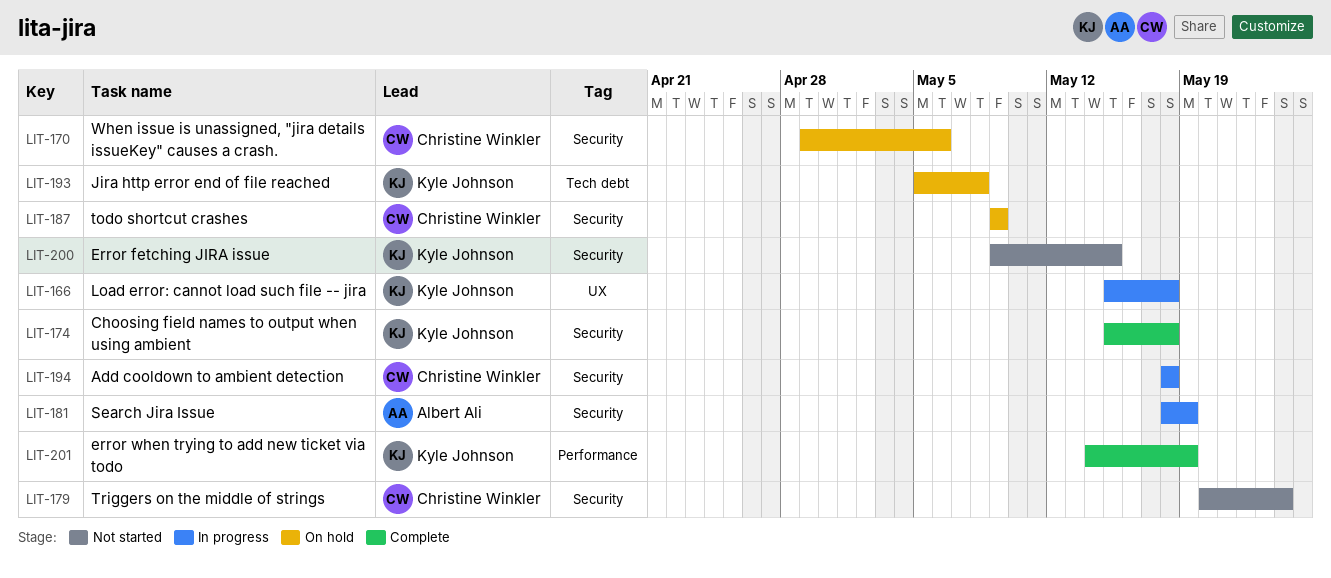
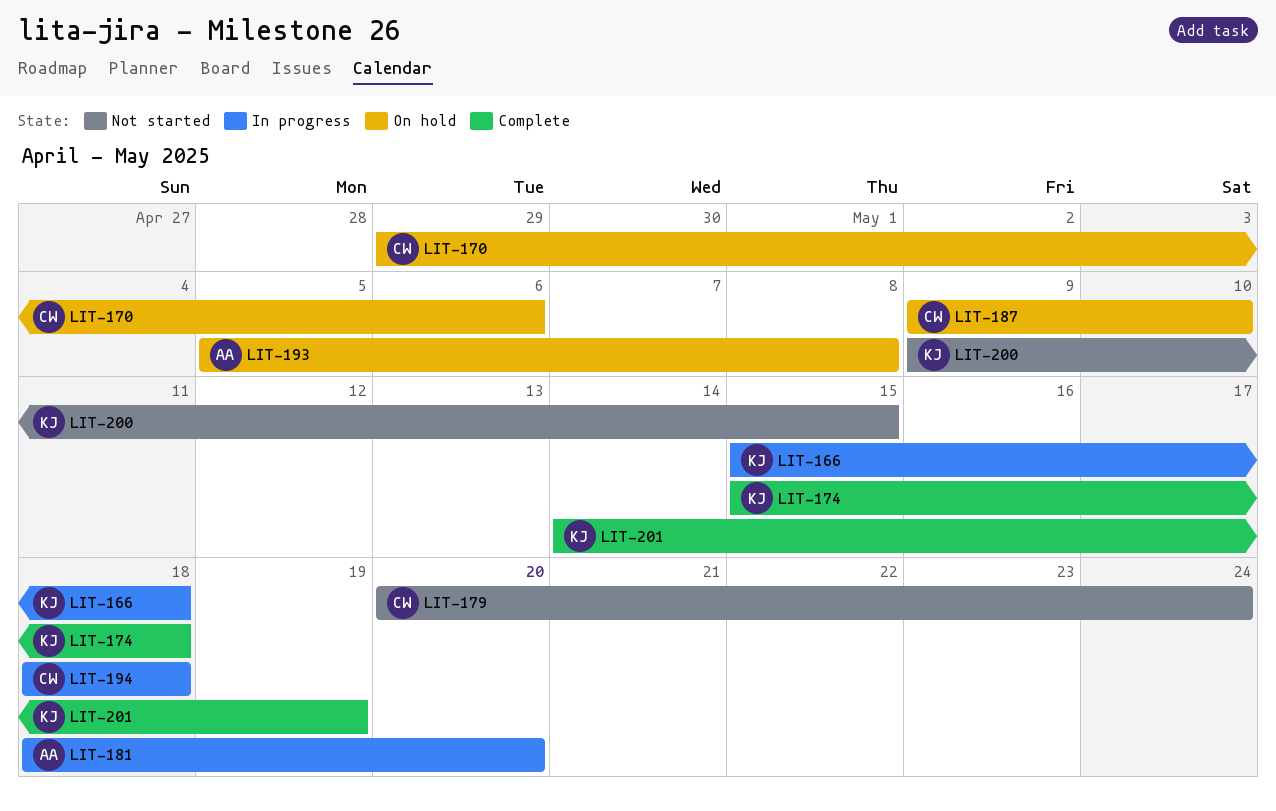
LIT-181, due: May 19 -> May 20
LIT-187, due: May 9 -> May 10
LIT-193, owner: Kyle Johnson -> Albert Ali

